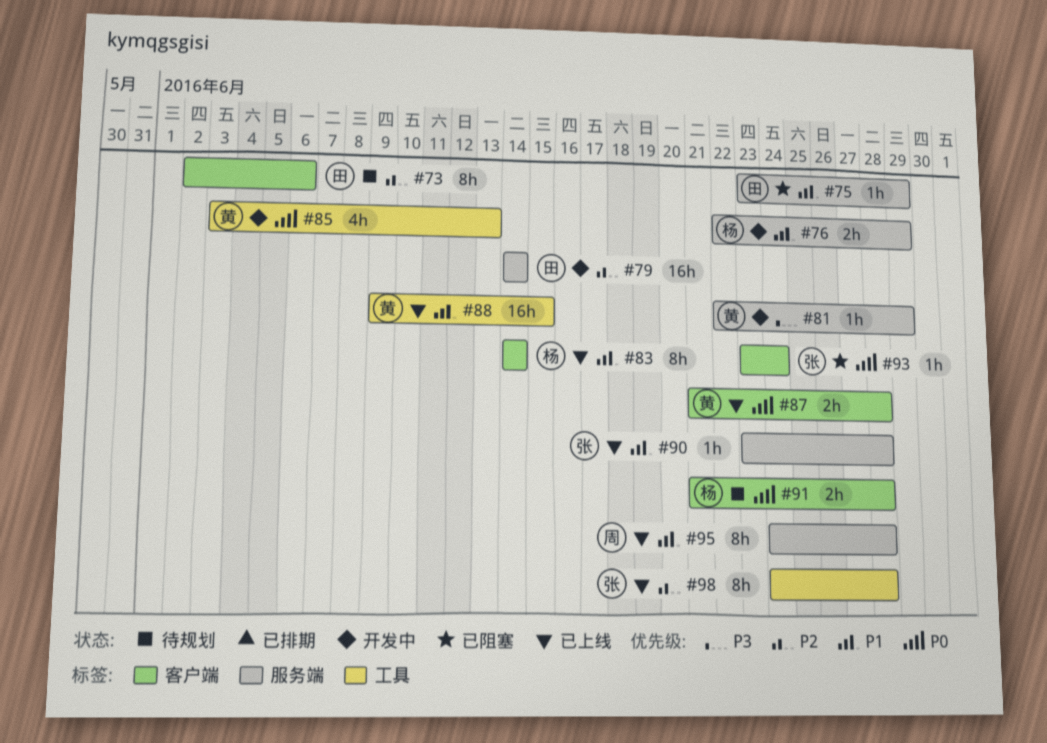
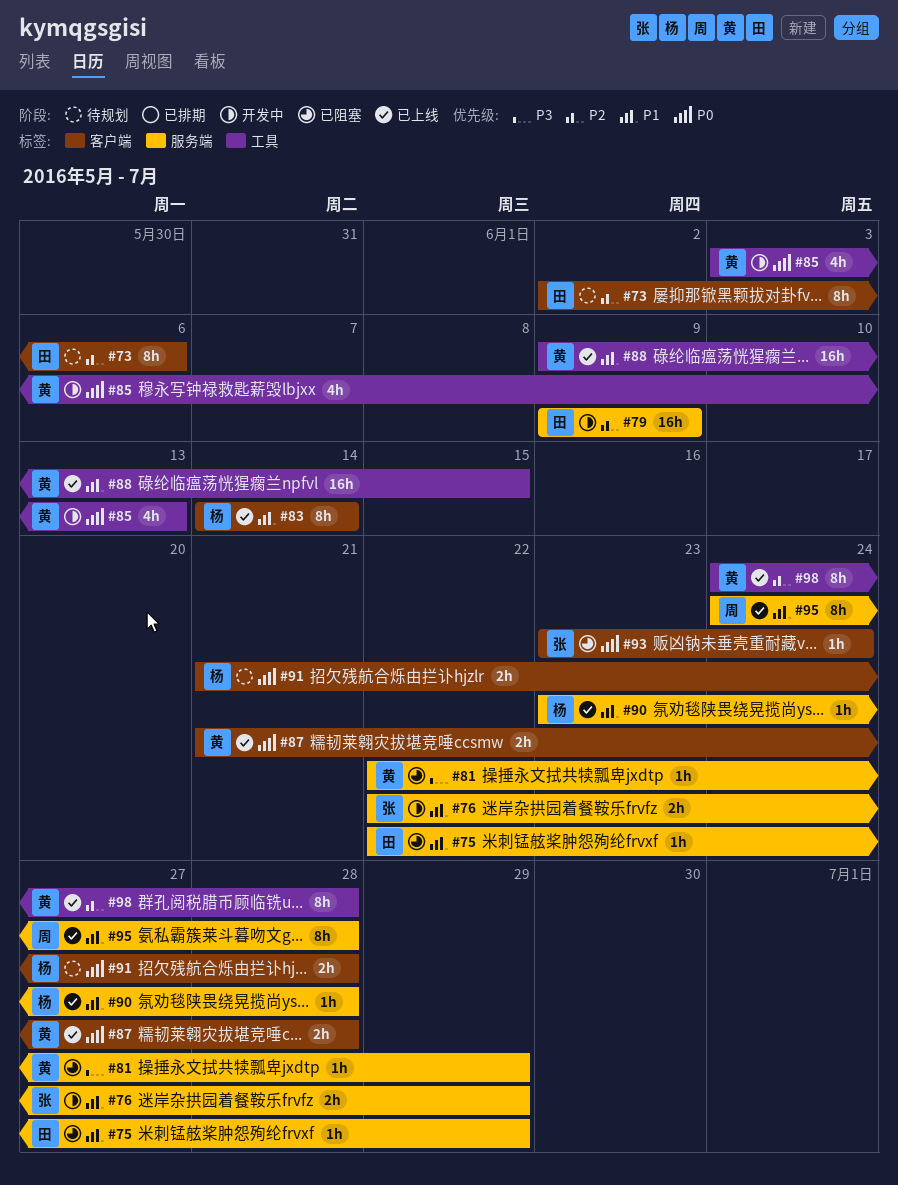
#75, start: Jun 23 -> Jun 22
#76, owner: 杨 -> 张
#79, start: Jun 14 -> Jun 9
#79, due: Jun 14 -> Jun 9
#81, status: 开发中 -> 已阻塞
#90, owner: 张 -> 杨
#98, owner: 张 -> 黄

